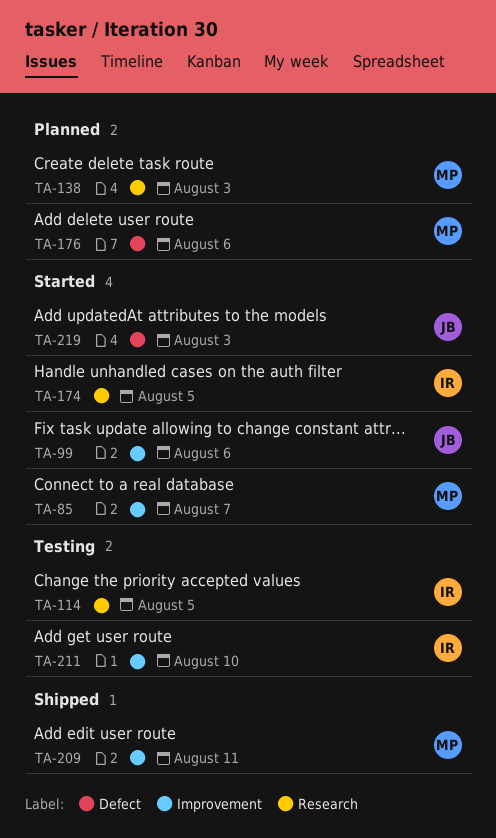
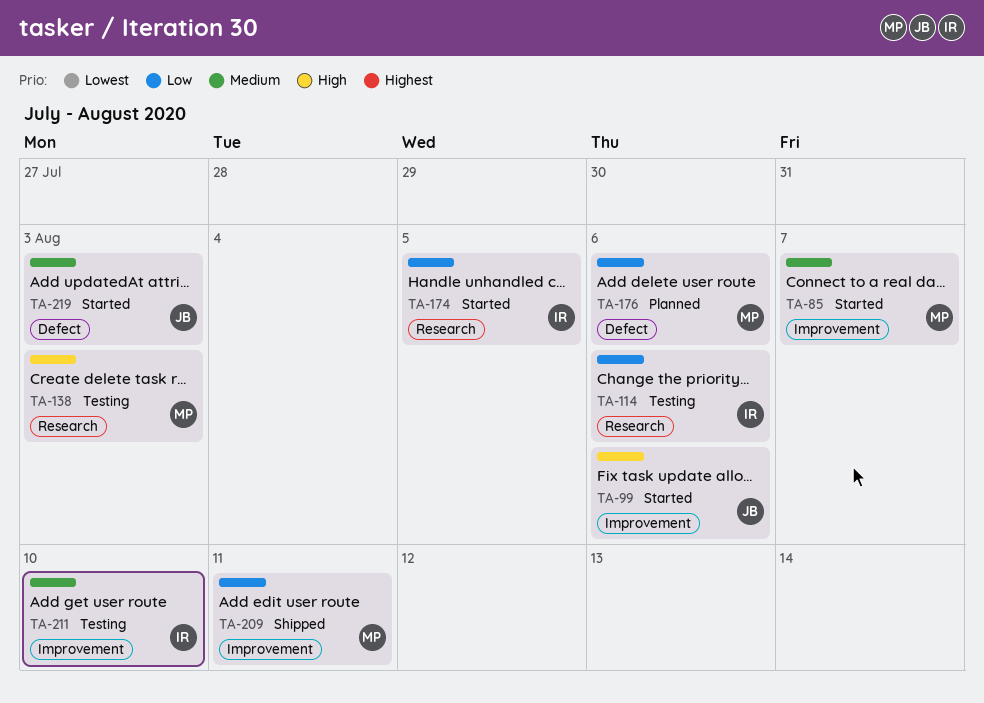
TA-114, due: Aug 5 -> Aug 6
TA-138, status: Planned -> Testing

